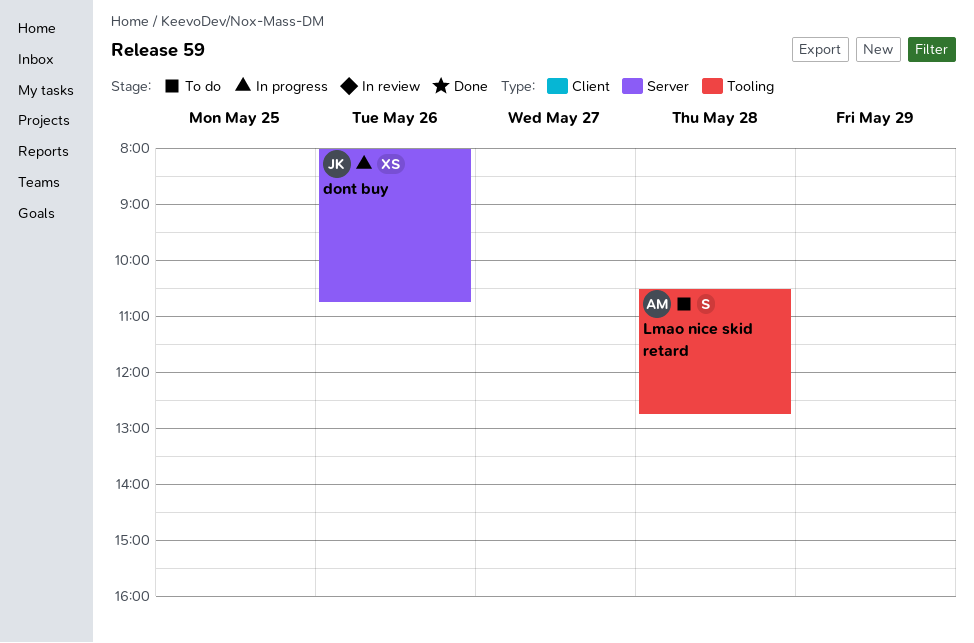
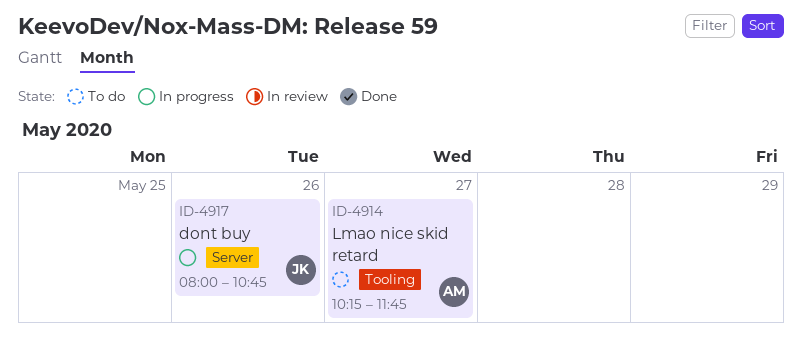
Lmao nice skid retard, day: May 28 -> May 27
Lmao nice skid retard, begins: 10:30 -> 10:15
Lmao nice skid retard, ends: 12:45 -> 11:45

